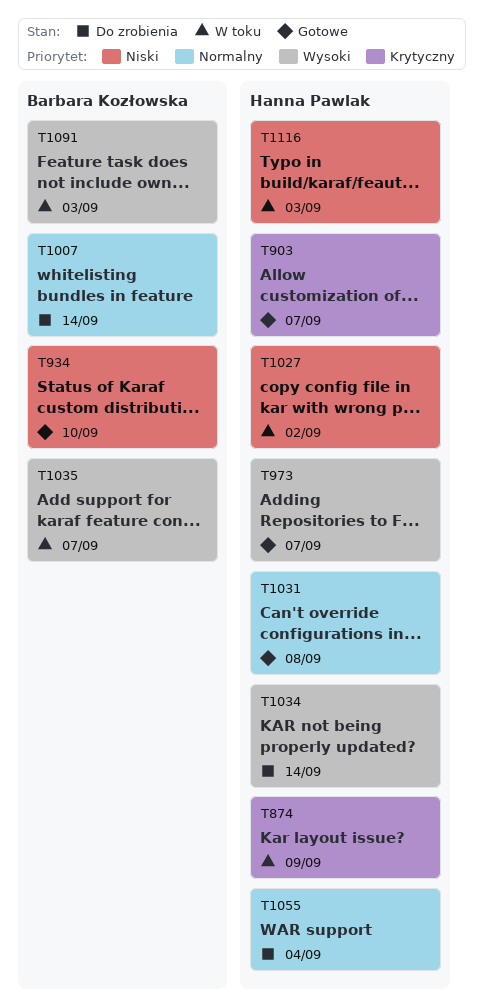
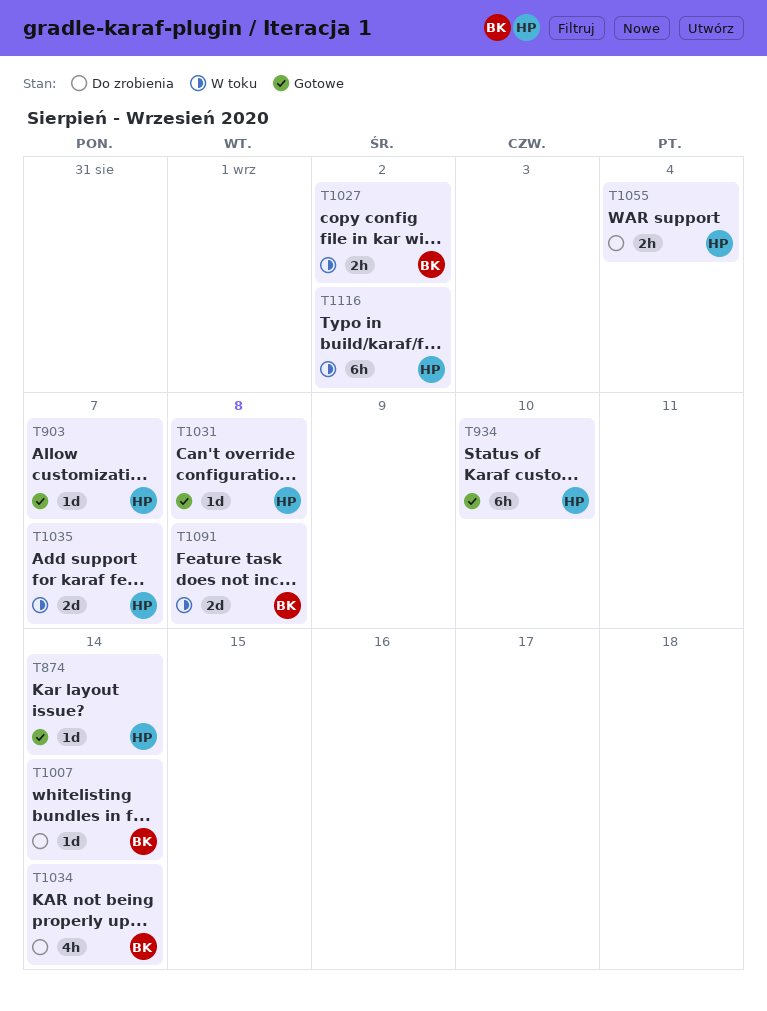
T874, status: W toku -> Gotowe
T874, due: Sep 9 -> Sep 14
T934, owner: Barbara Kozłowska -> Hanna Pawlak
T973: present -> none
T1027, owner: Hanna Pawlak -> Barbara Kozłowska
T1034, owner: Hanna Pawlak -> Barbara Kozłowska
T1035, owner: Barbara Kozłowska -> Hanna Pawlak
T1091, due: Sep 3 -> Sep 8
T1116, due: Sep 3 -> Sep 2

